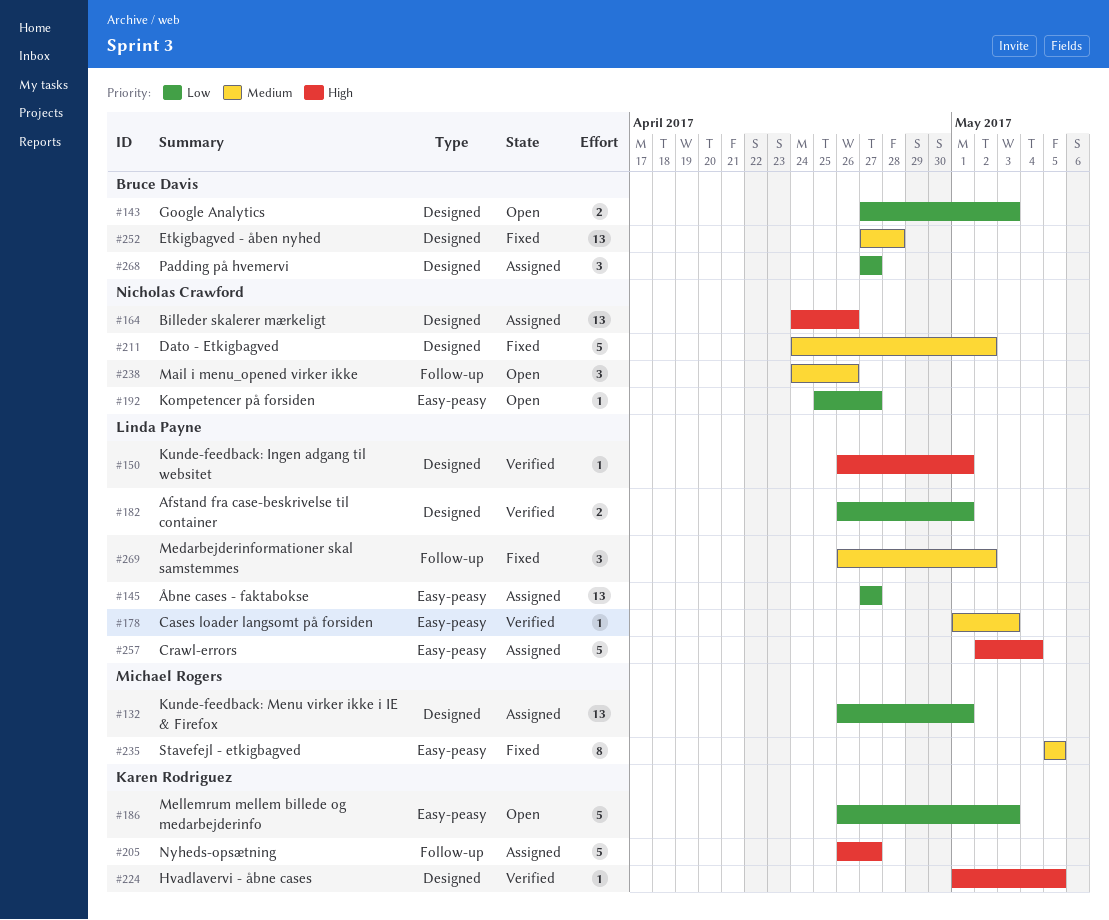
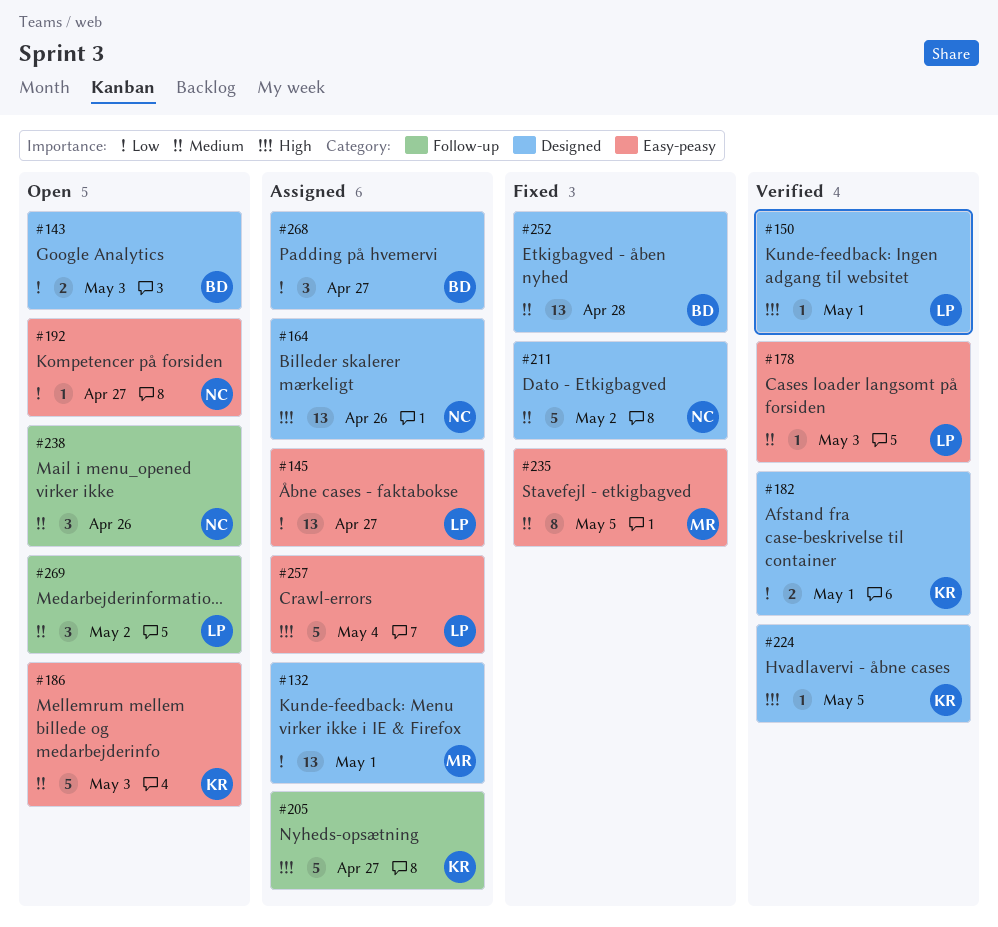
#182, owner: Linda Payne -> Karen Rodriguez
#186, priority: Low -> Medium
#269, status: Fixed -> Open

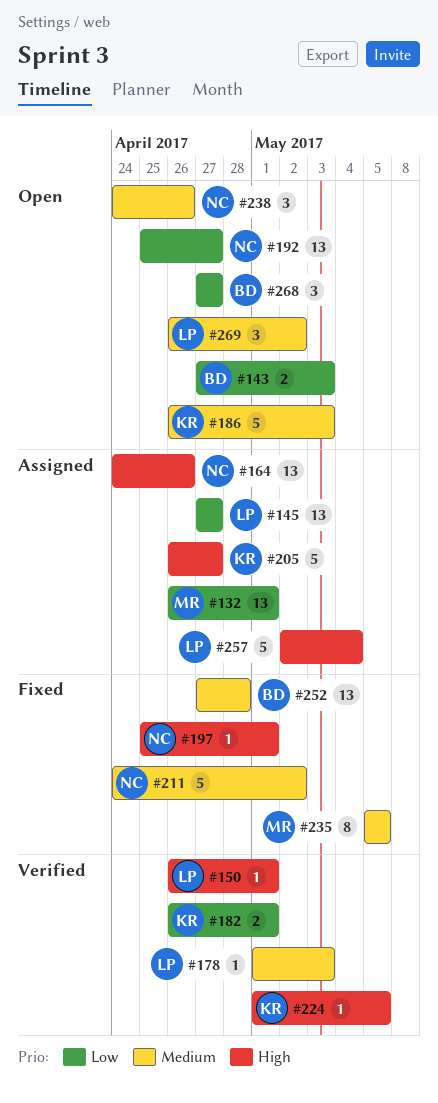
#192, estimate: 1 -> 13
#197: none -> present
#268, status: Assigned -> Open

